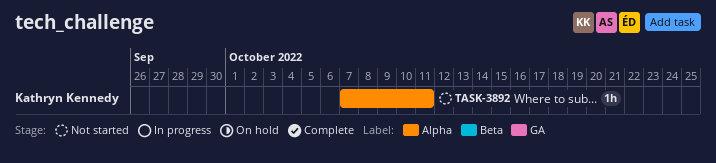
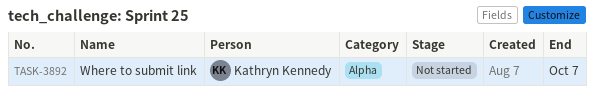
TASK-3892, due: Oct 11 -> Oct 7

